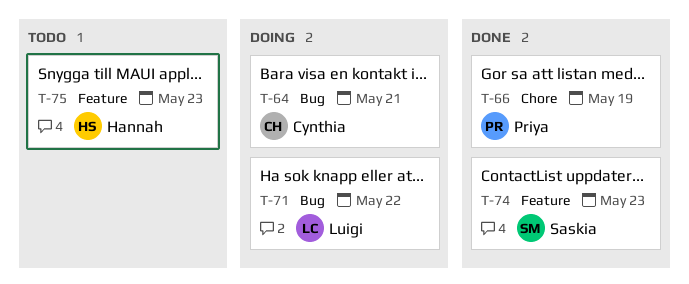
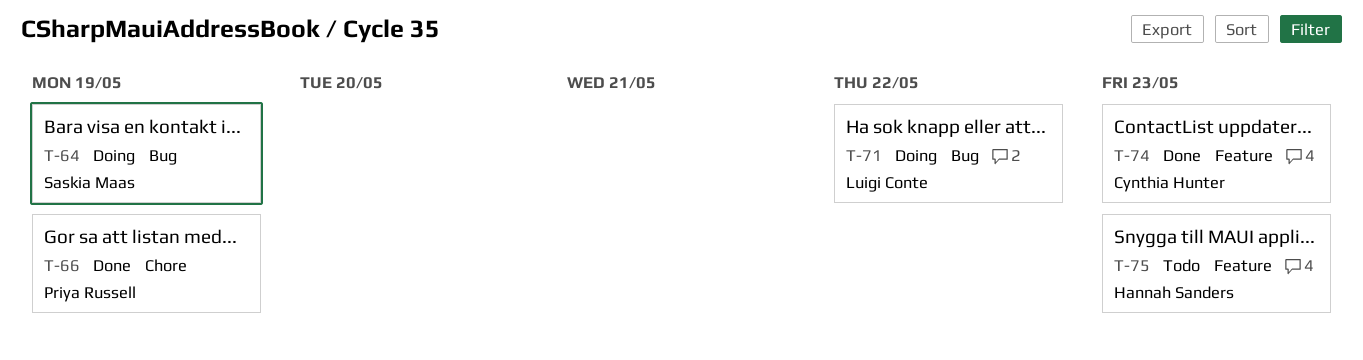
T-64, owner: Cynthia Hunter -> Saskia Maas
T-64, due: May 21 -> May 19
T-74, owner: Saskia Maas -> Cynthia Hunter

